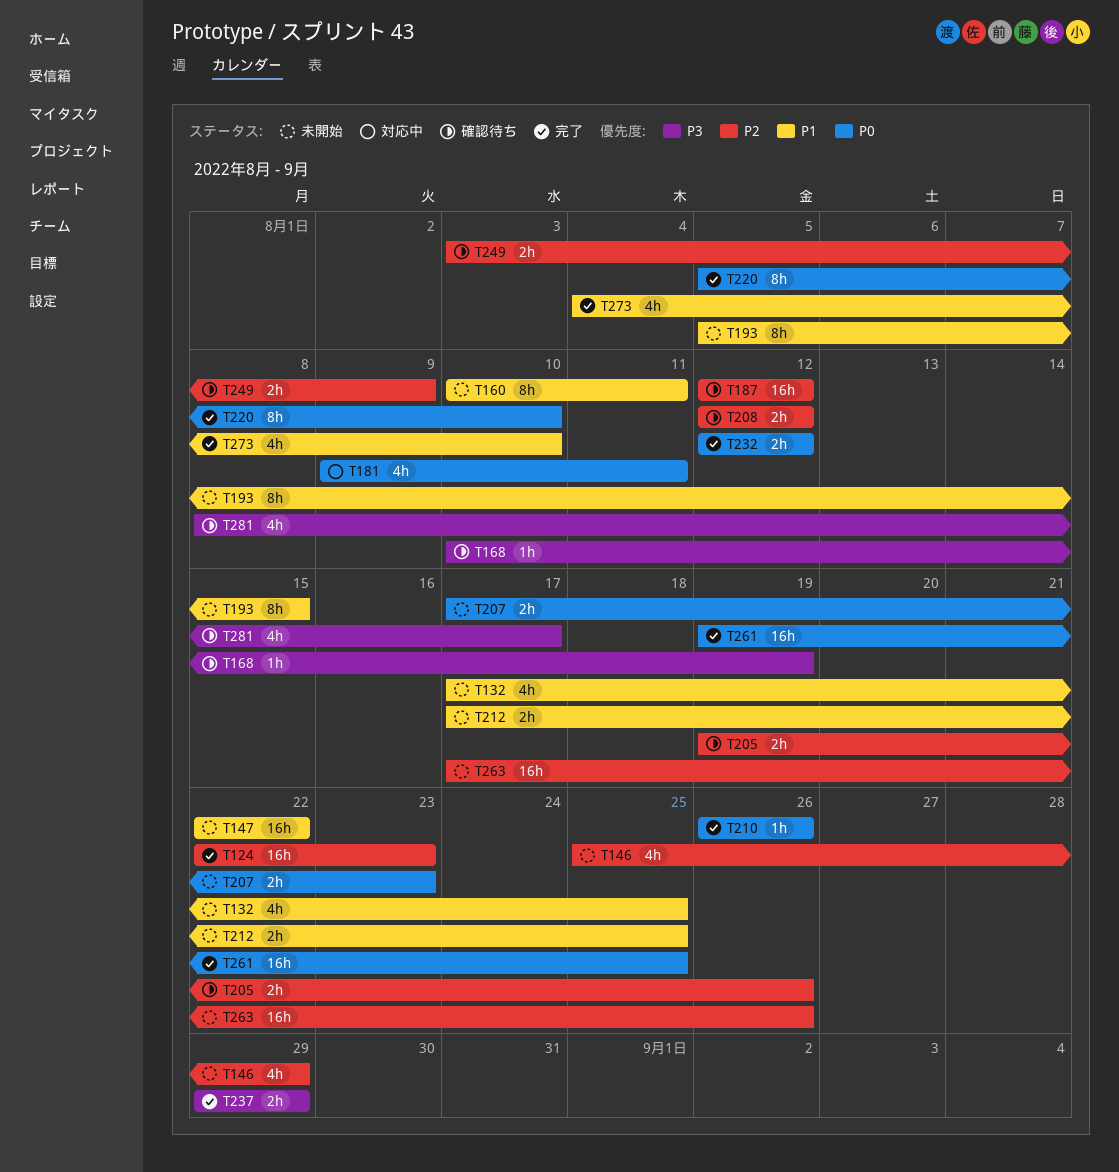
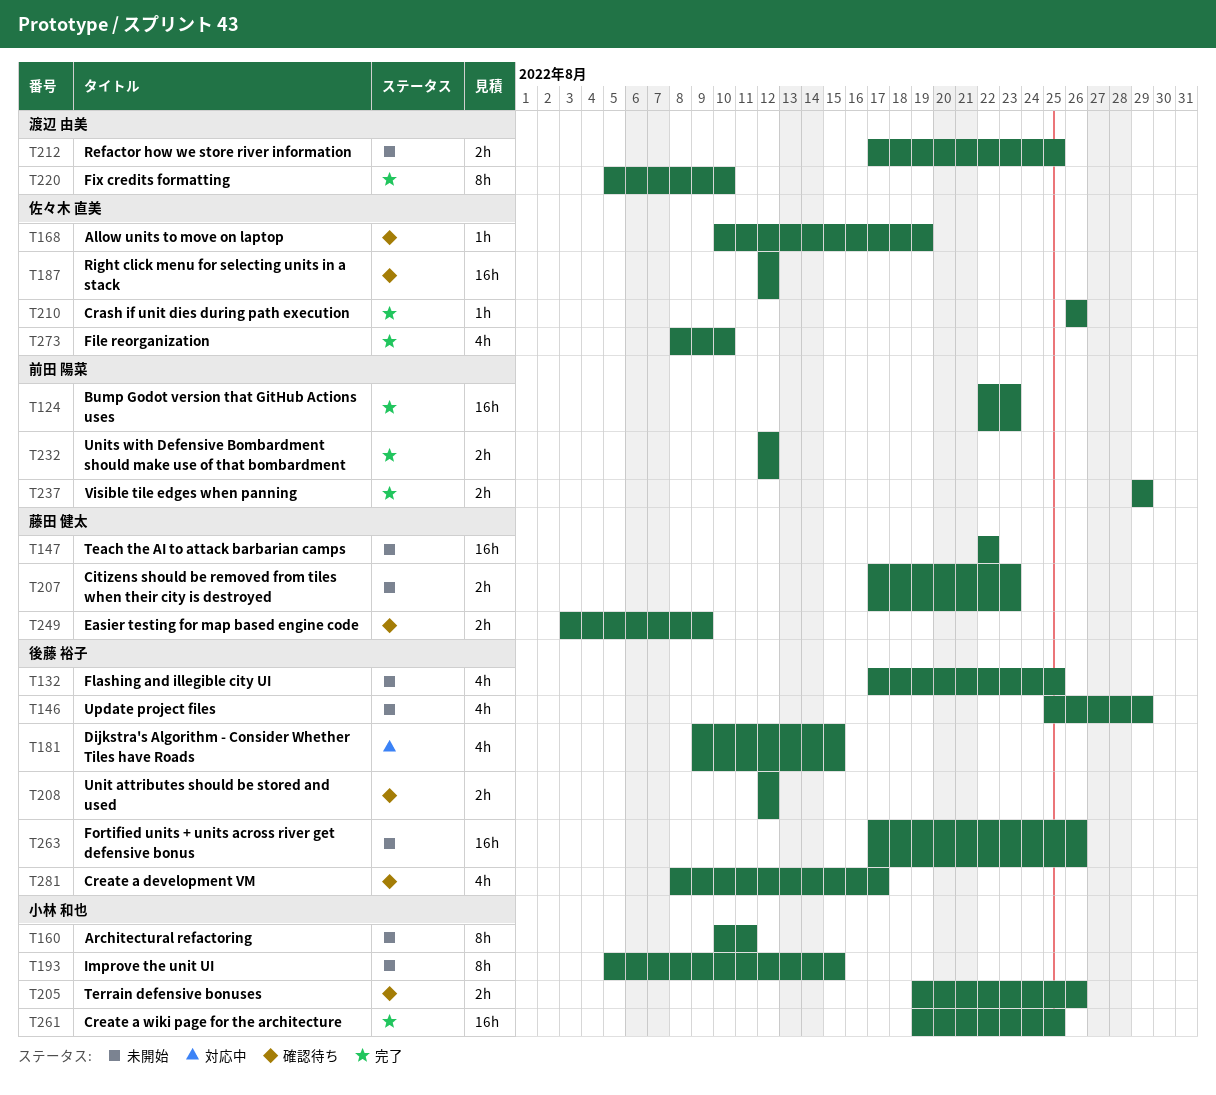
T181, due: Aug 11 -> Aug 15
T273, start: Aug 4 -> Aug 8

